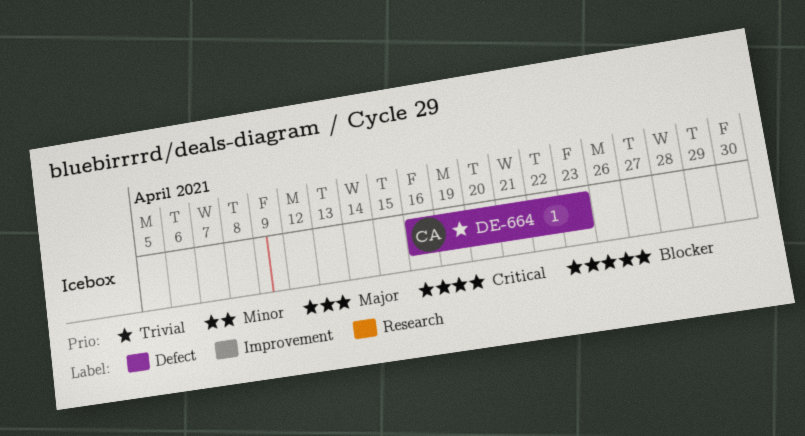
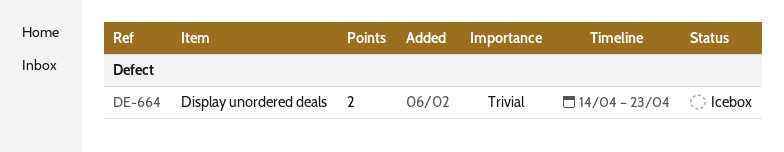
DE-664, estimate: 1 -> 2
DE-664, start: Apr 16 -> Apr 14

